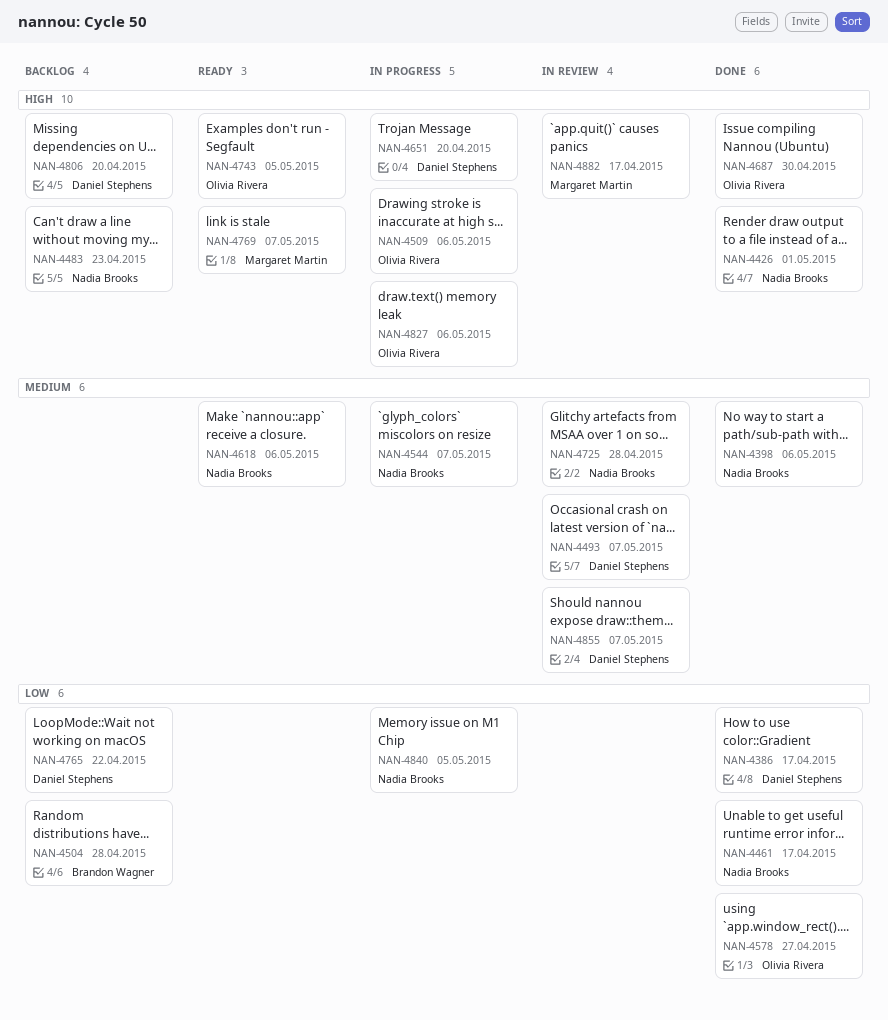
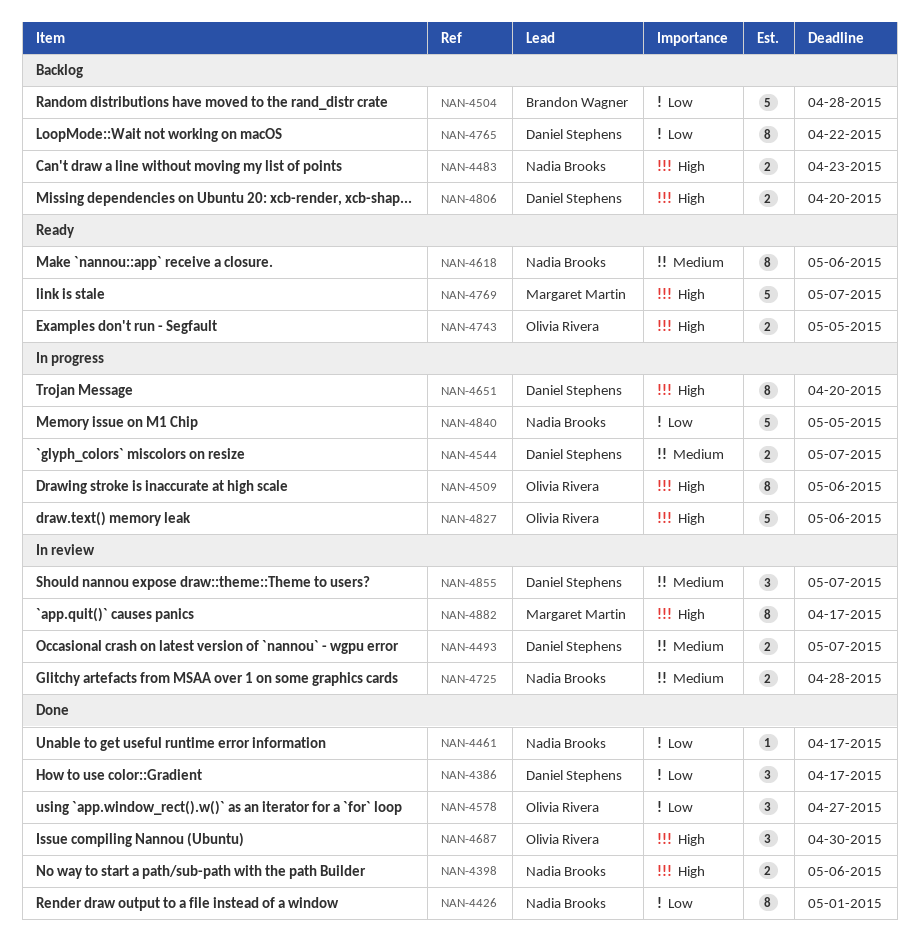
NAN-4398, priority: Medium -> High
NAN-4426, priority: High -> Low
NAN-4544, owner: Nadia Brooks -> Daniel Stephens

